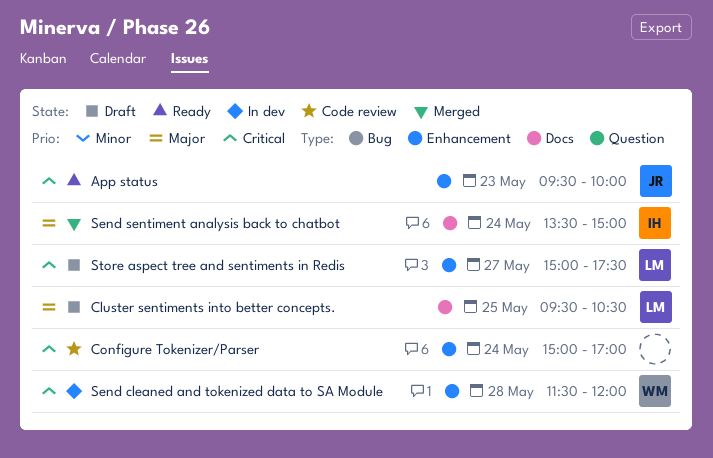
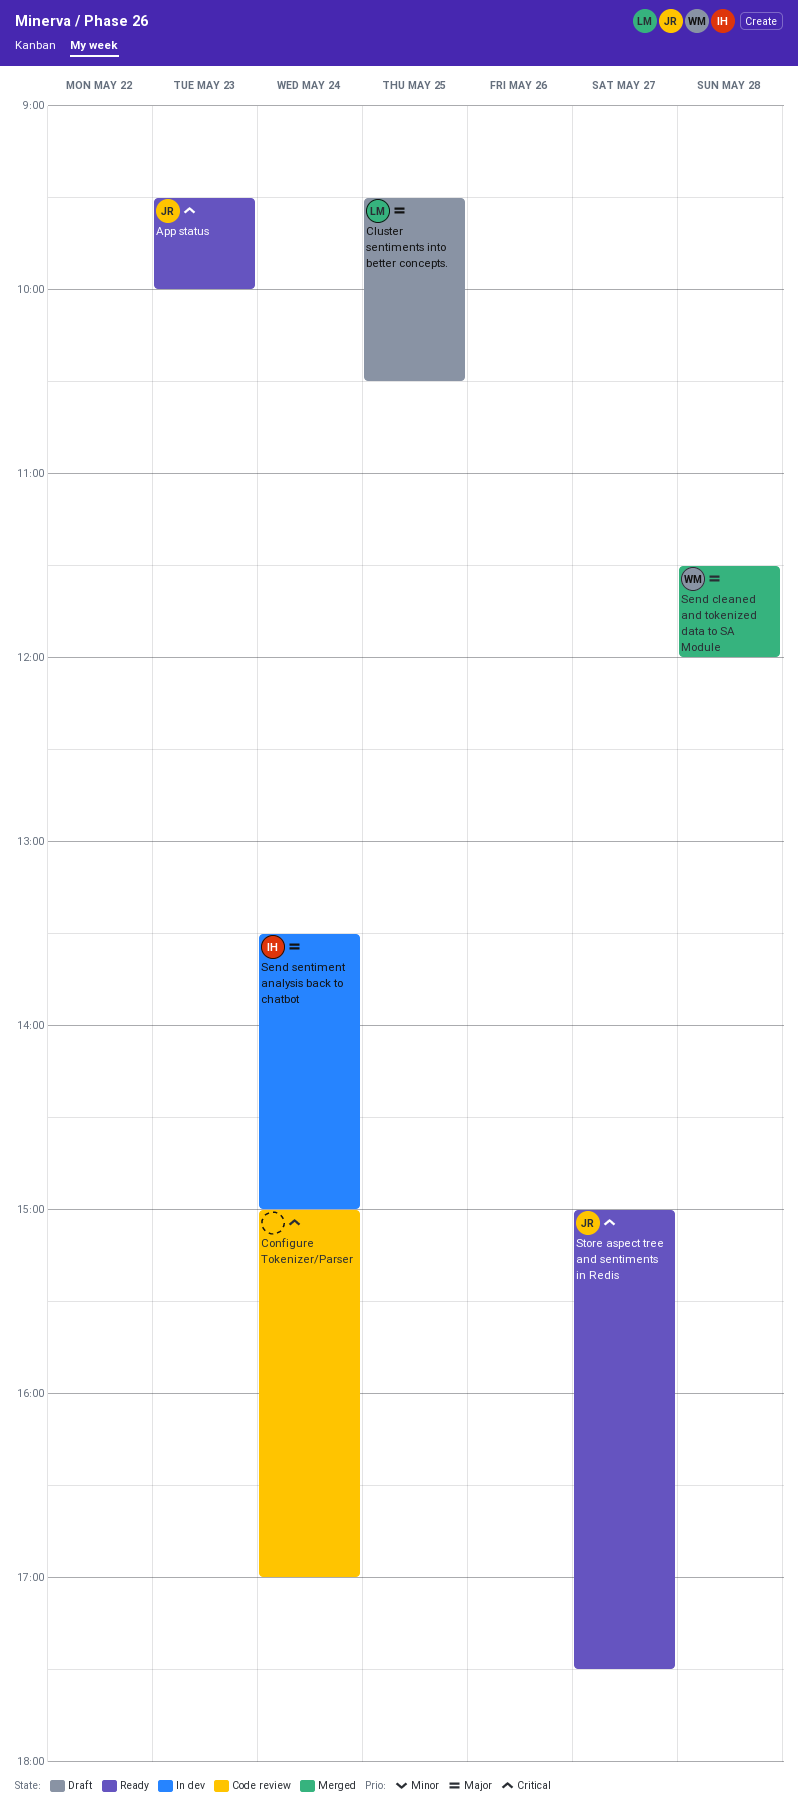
Send cleaned and tokenized data to SA Module, status: In dev -> Merged
Send cleaned and tokenized data to SA Module, priority: Critical -> Major
Send sentiment analysis back to chatbot, status: Merged -> In dev
Store aspect tree and sentiments in Redis, status: Draft -> Ready
Store aspect tree and sentiments in Redis, owner: LM -> JR

